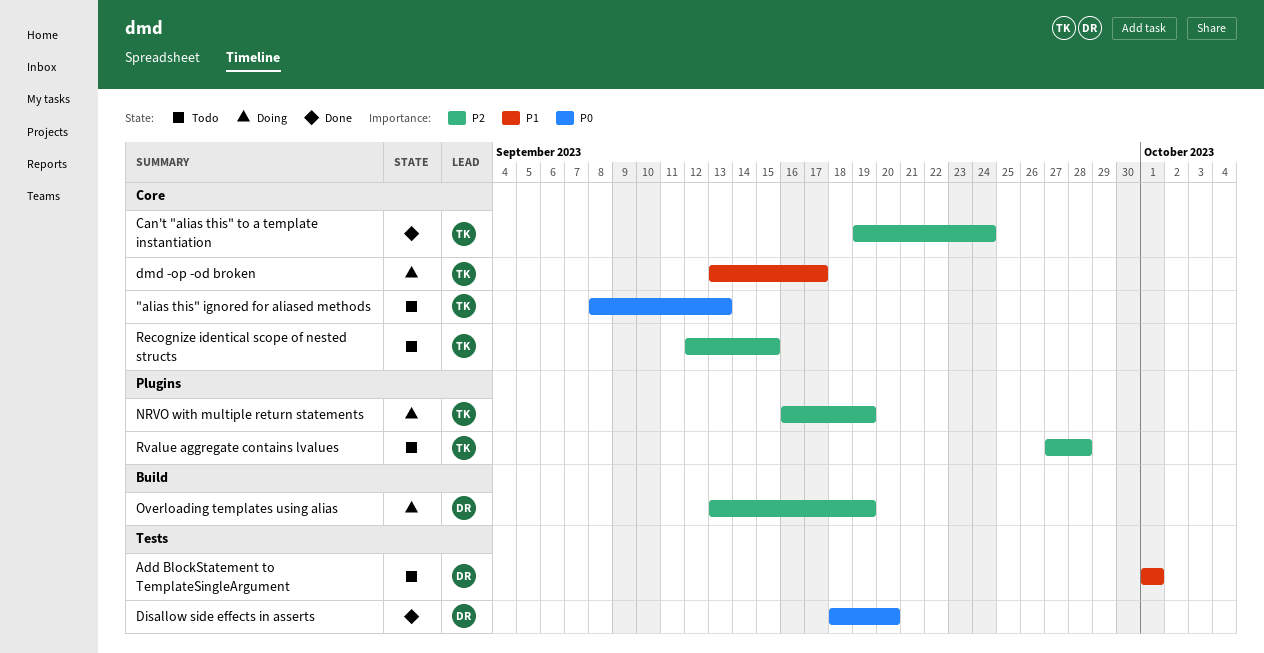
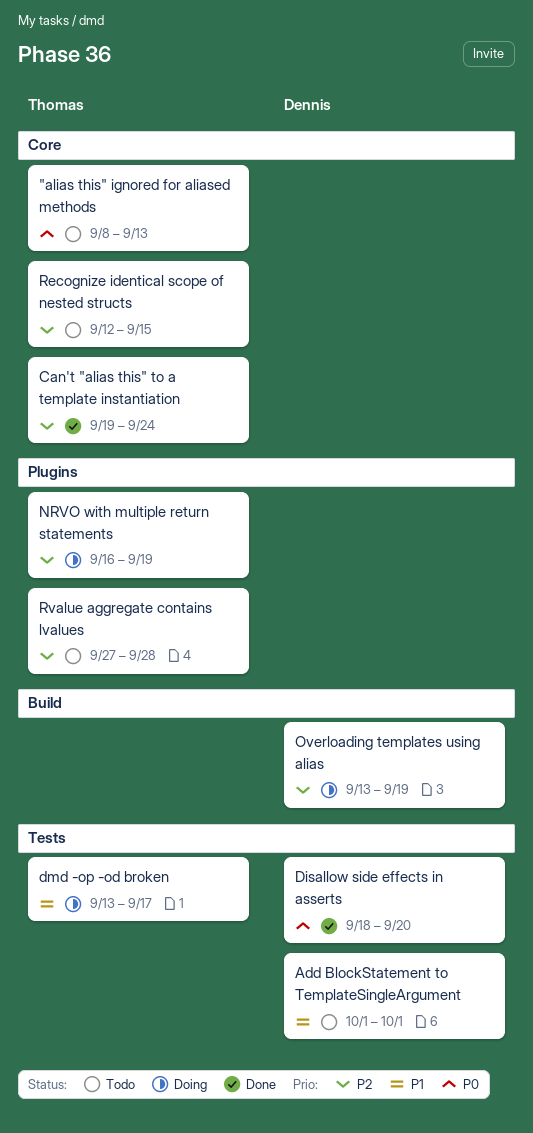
dmd -op -od broken, label: Core -> Tests

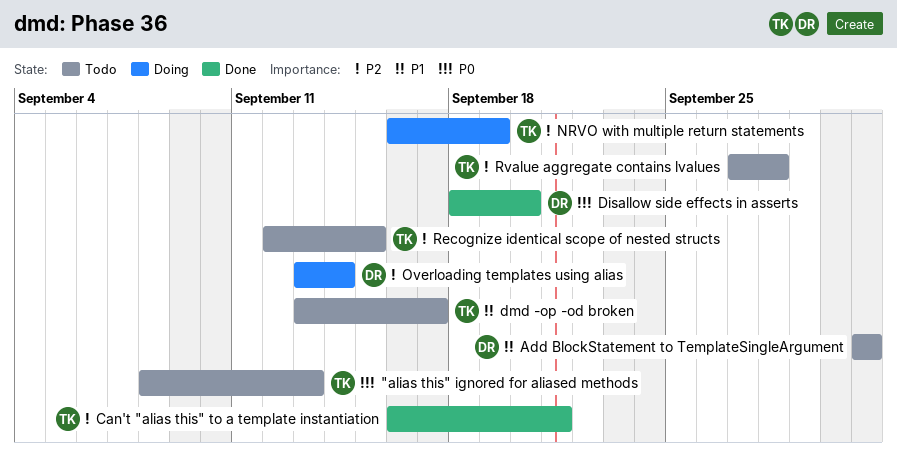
Can't "alias this" to a template instantiation, start: Sep 19 -> Sep 16
Can't "alias this" to a template instantiation, due: Sep 24 -> Sep 21
dmd -op -od broken, status: Doing -> Todo
Overloading templates using alias, due: Sep 19 -> Sep 14

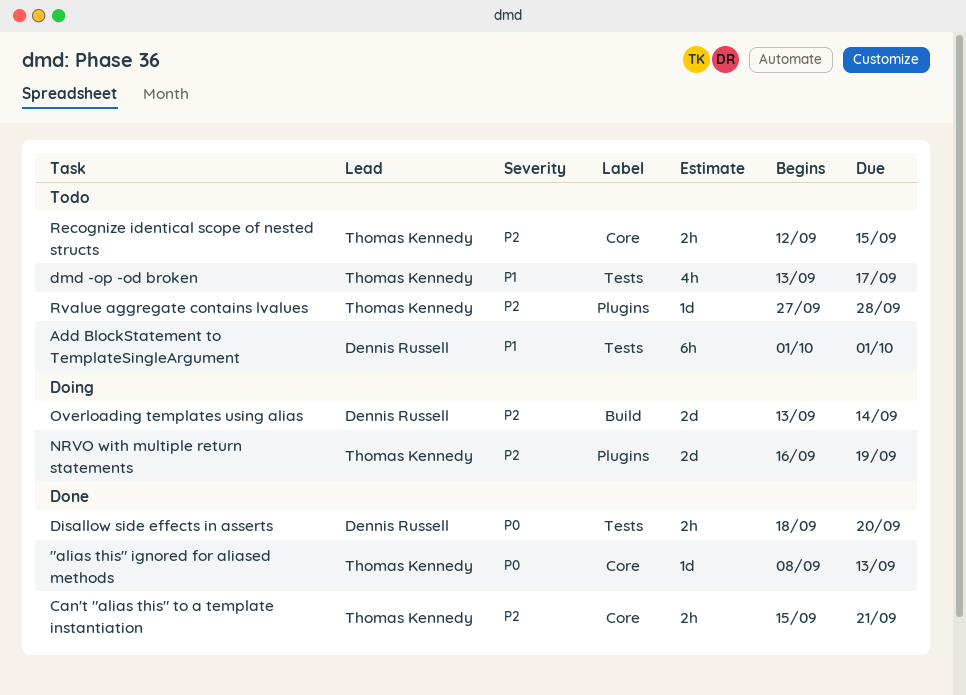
"alias this" ignored for aliased methods, status: Todo -> Done
Can't "alias this" to a template instantiation, start: Sep 16 -> Sep 15

